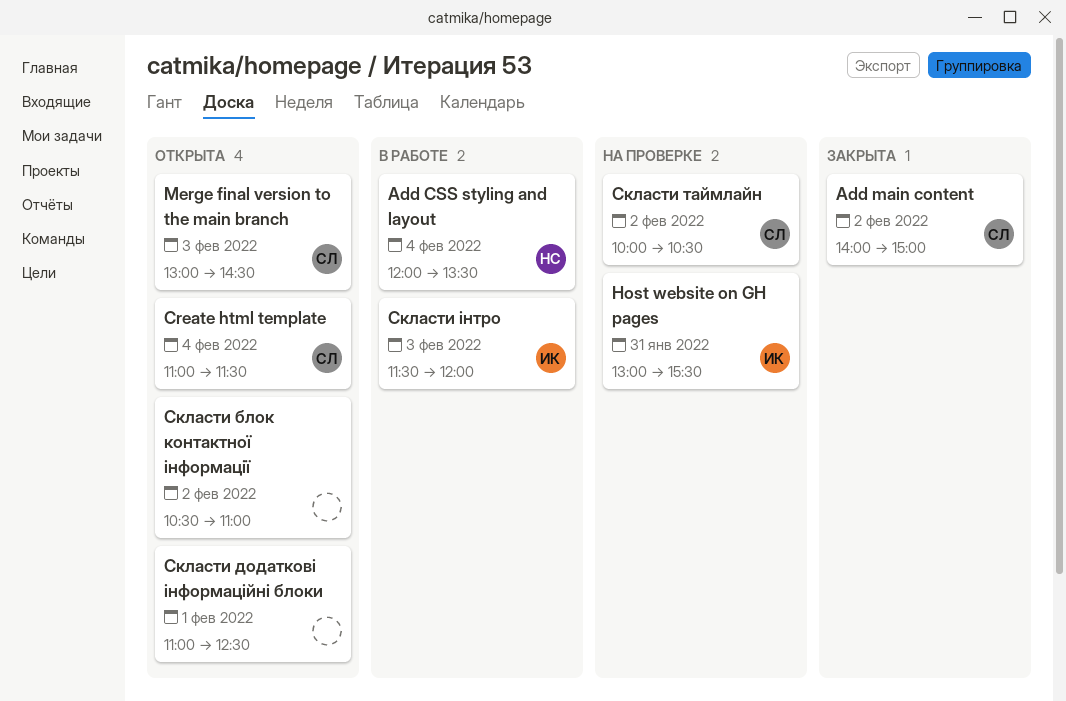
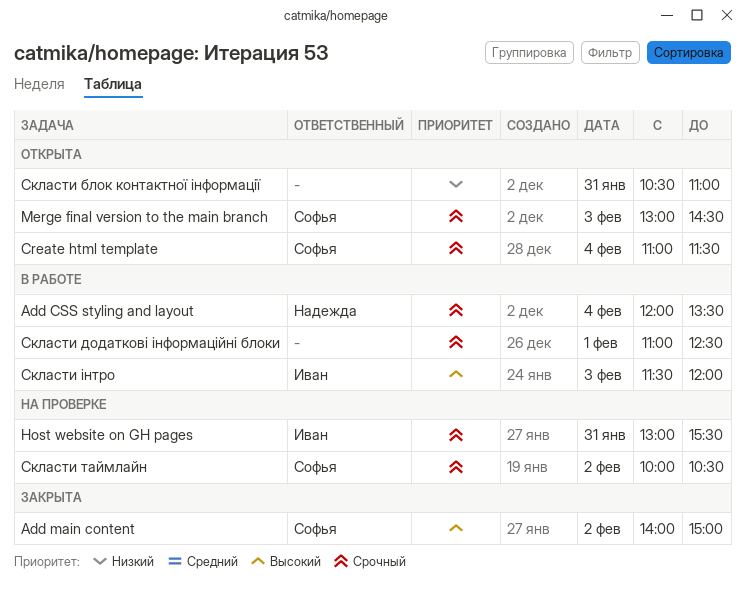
Скласти блок контактної інформації, day: Feb 2 -> Jan 31
Скласти додаткові інформаційні блоки, status: Открыта -> В работе

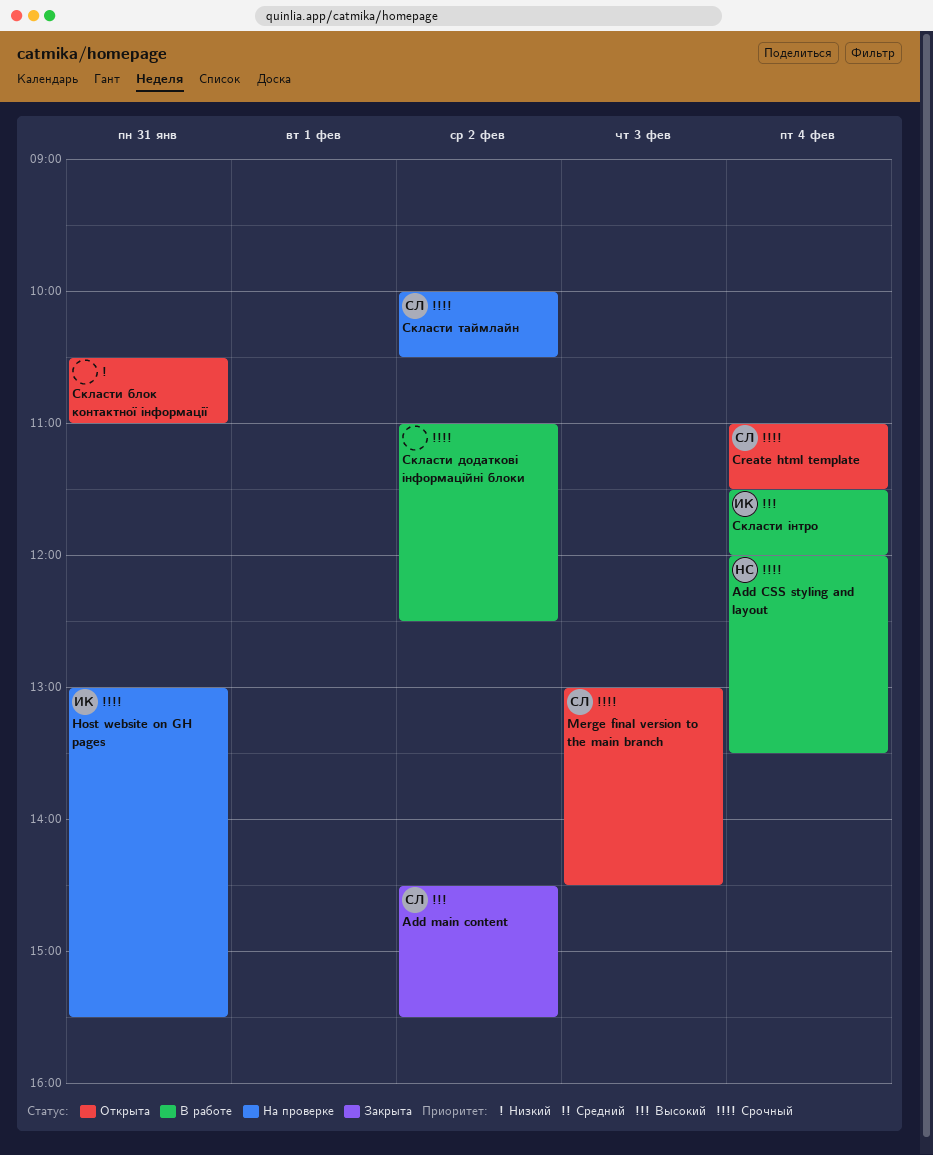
Add main content, begins: 14:00 -> 14:30
Add main content, ends: 15:00 -> 15:30
Скласти додаткові інформаційні блоки, day: Feb 1 -> Feb 2
Скласти інтро, day: Feb 3 -> Feb 4

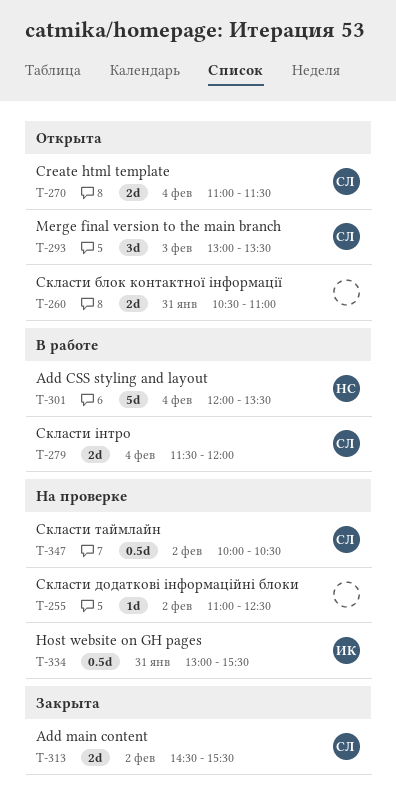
Merge final version to the main branch, ends: 14:30 -> 13:30
Скласти додаткові інформаційні блоки, status: В работе -> На проверке
Скласти інтро, owner: ИК -> СЛ

